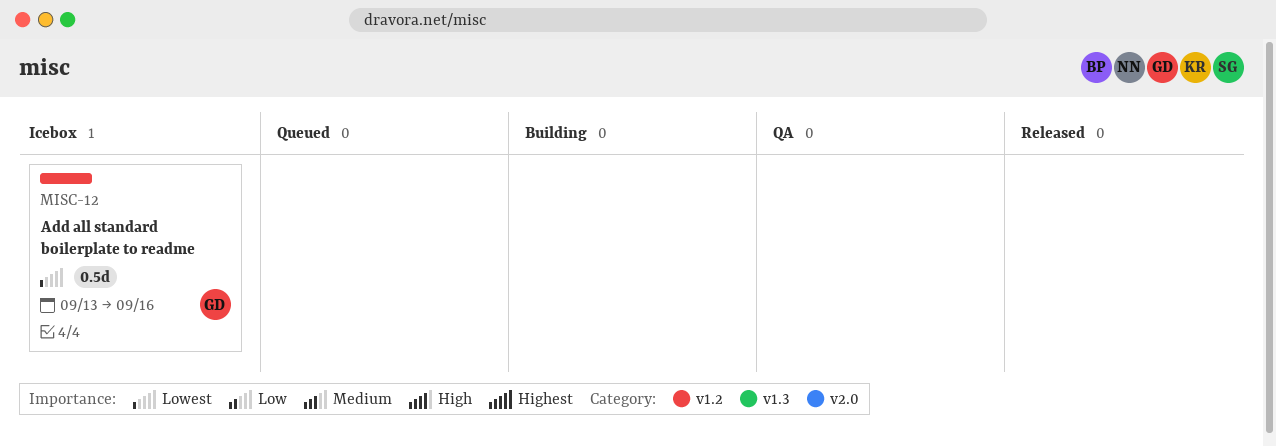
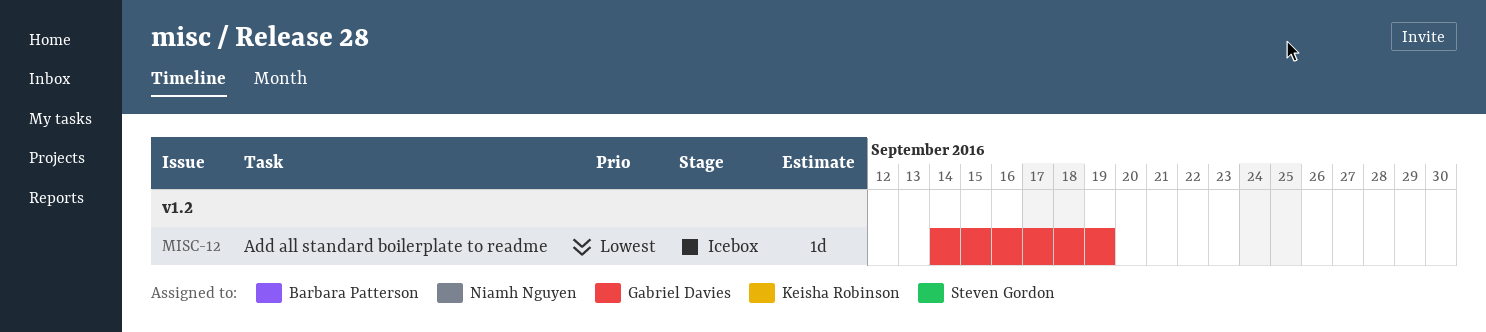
MISC-12, estimate: 0.5d -> 1d
MISC-12, start: Sep 13 -> Sep 14
MISC-12, due: Sep 16 -> Sep 19

